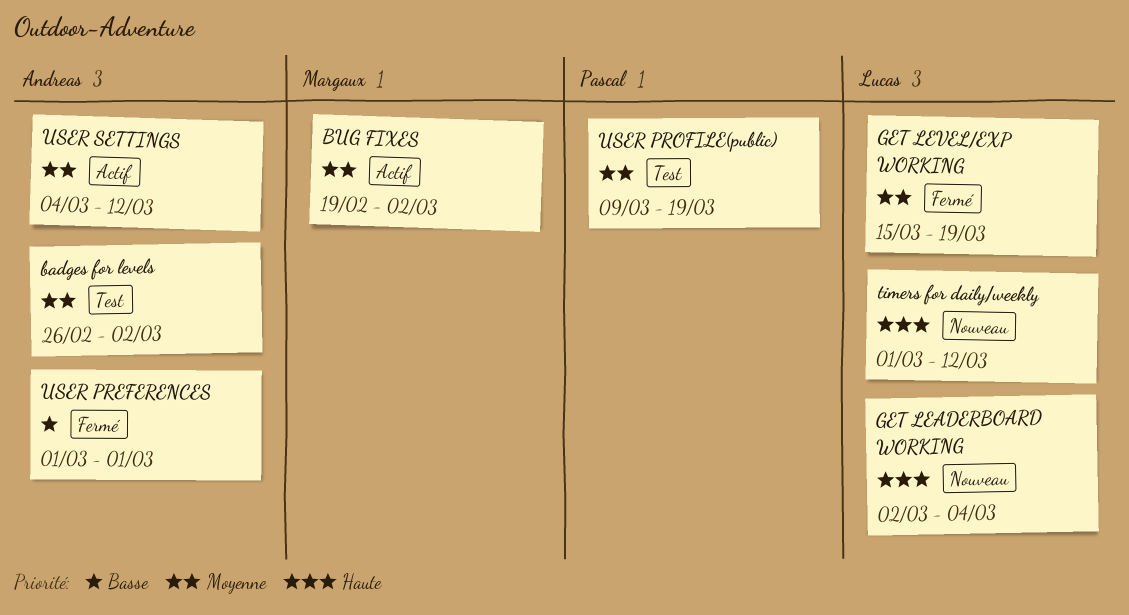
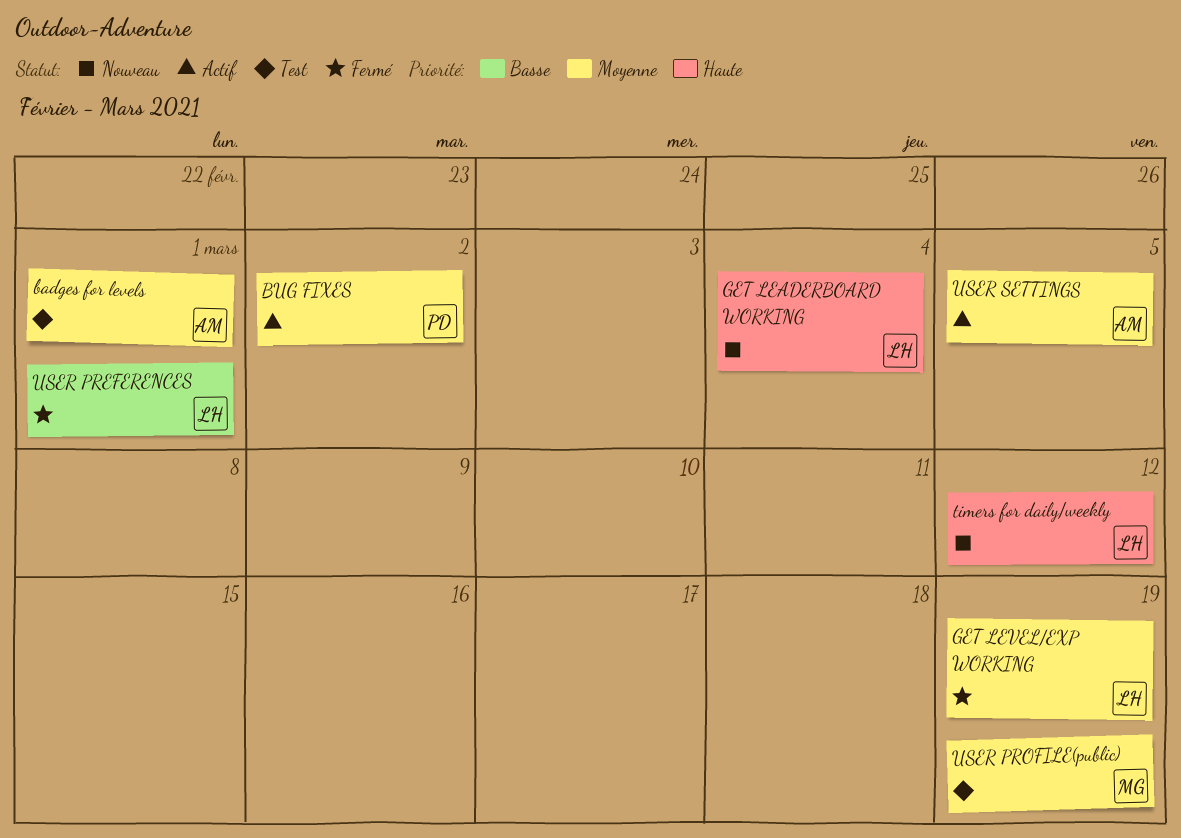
badges for levels, due: Mar 2 -> Mar 1
BUG FIXES, owner: Margaux -> Pascal
USER PREFERENCES, owner: Andreas -> Lucas
USER PROFILE(public), owner: Pascal -> Margaux
USER SETTINGS, due: Mar 12 -> Mar 5

